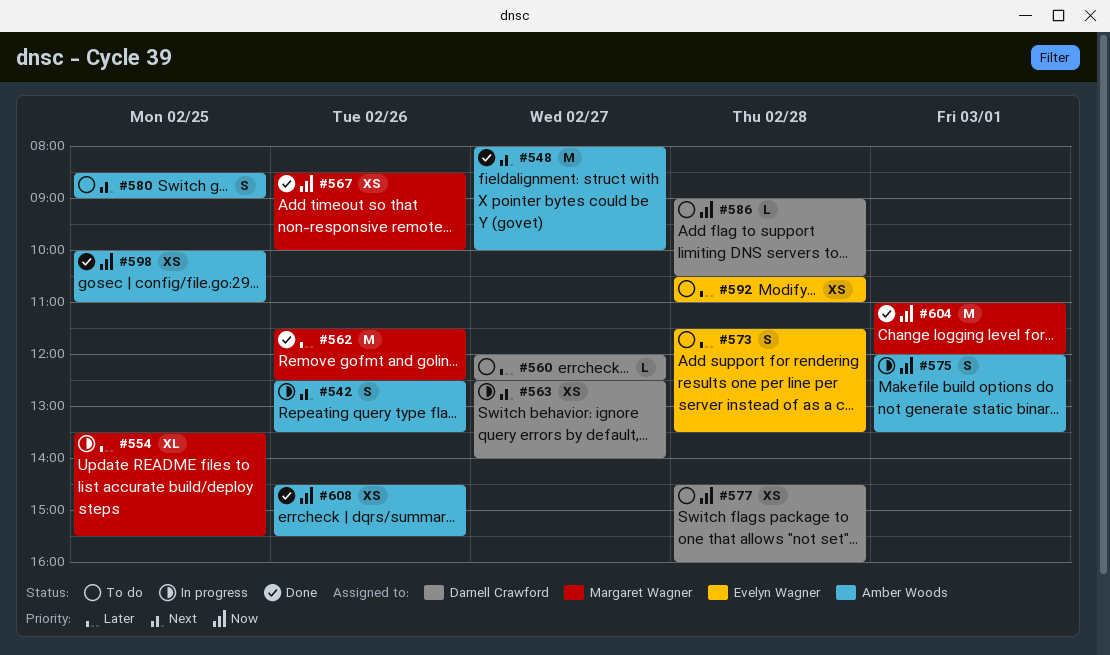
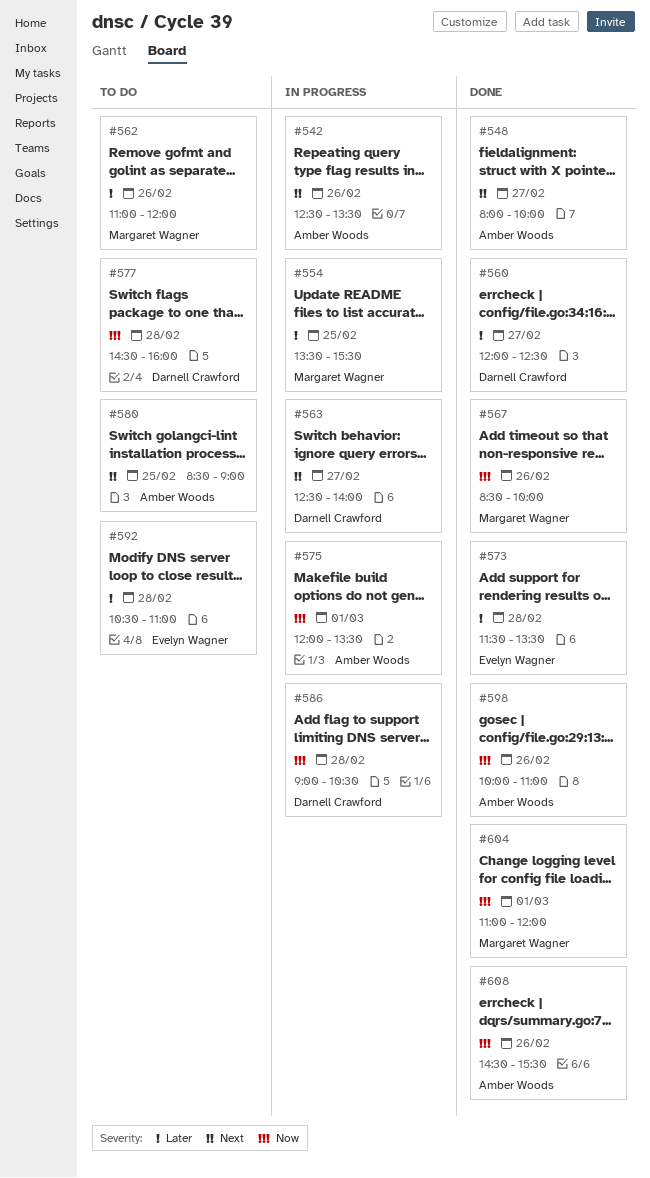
#560, status: To do -> Done
#562, status: Done -> To do
#562, begins: 11:30 -> 11:00
#562, ends: 12:30 -> 12:00
#573, status: To do -> Done
#586, status: To do -> In progress
#598, day: Feb 25 -> Feb 26

